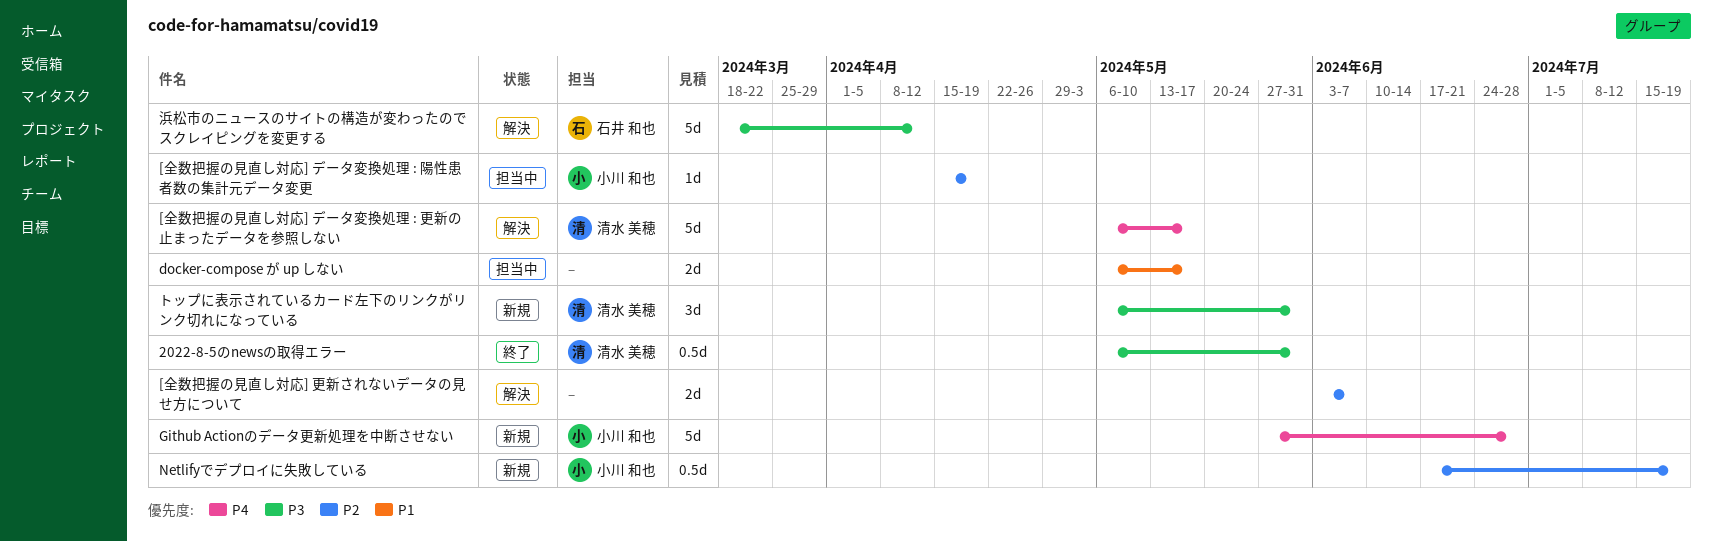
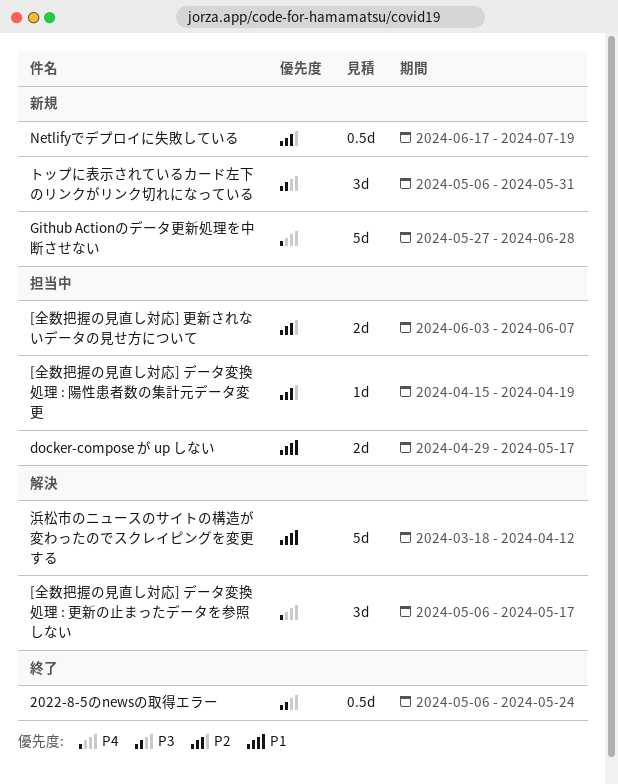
2022-8-5のnewsの取得エラー, due: May 31 -> May 24
[全数把握の見直し対応] データ変換処理 : 更新の止まったデータを参照しない, estimate: 5d -> 3d
[全数把握の見直し対応] 更新されないデータの見せ方について, status: 解決 -> 担当中
docker-compose が up しない, start: May 6 -> Apr 29
浜松市のニュースのサイトの構造が変わったのでスクレイピングを変更する, priority: P3 -> P1

